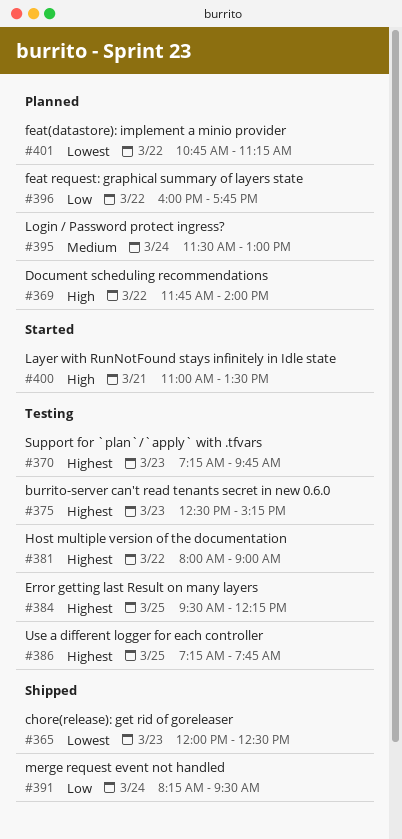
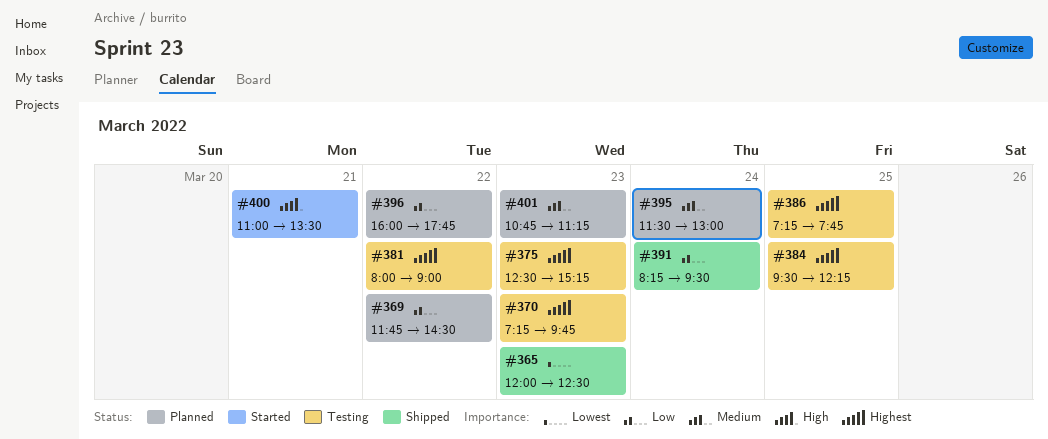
#369, priority: High -> Low
#369, ends: 14:00 -> 14:30
#401, priority: Lowest -> Medium
#401, day: Mar 22 -> Mar 23

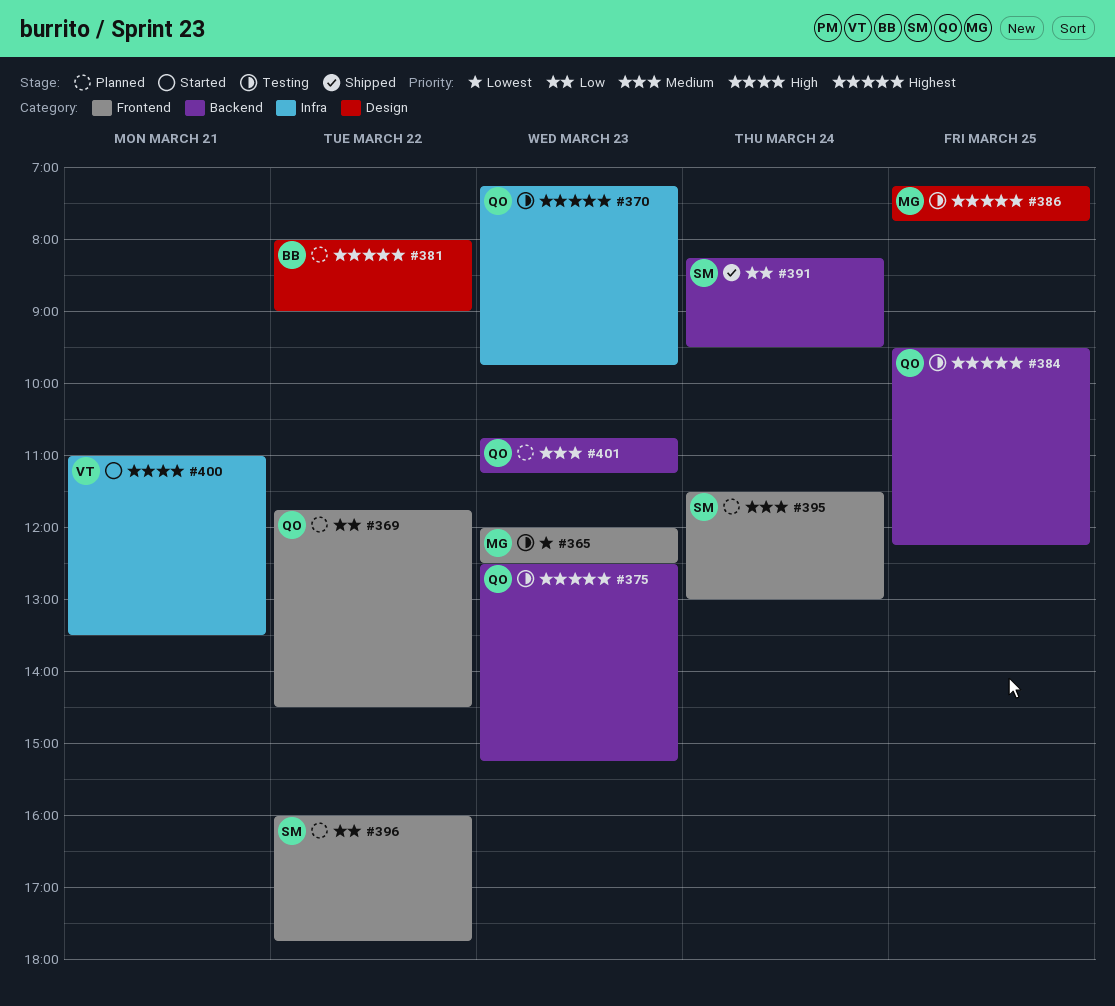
#365, status: Shipped -> Testing
#381, status: Testing -> Planned

